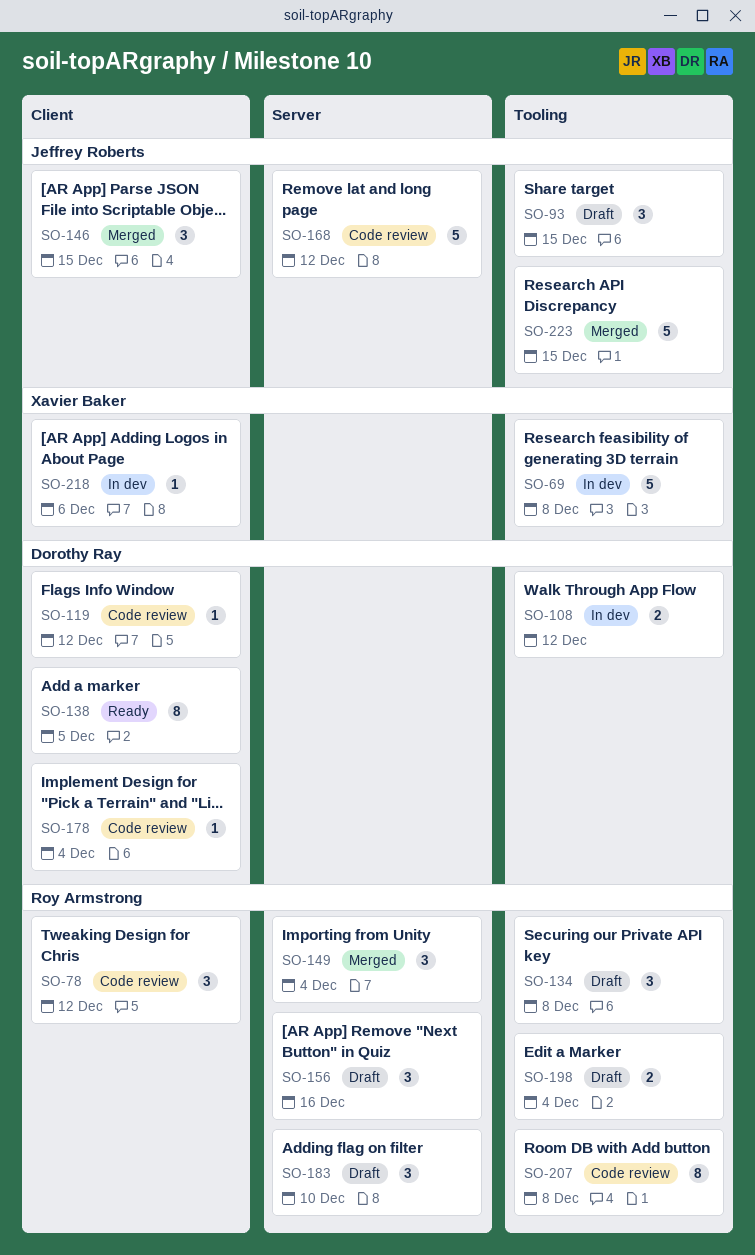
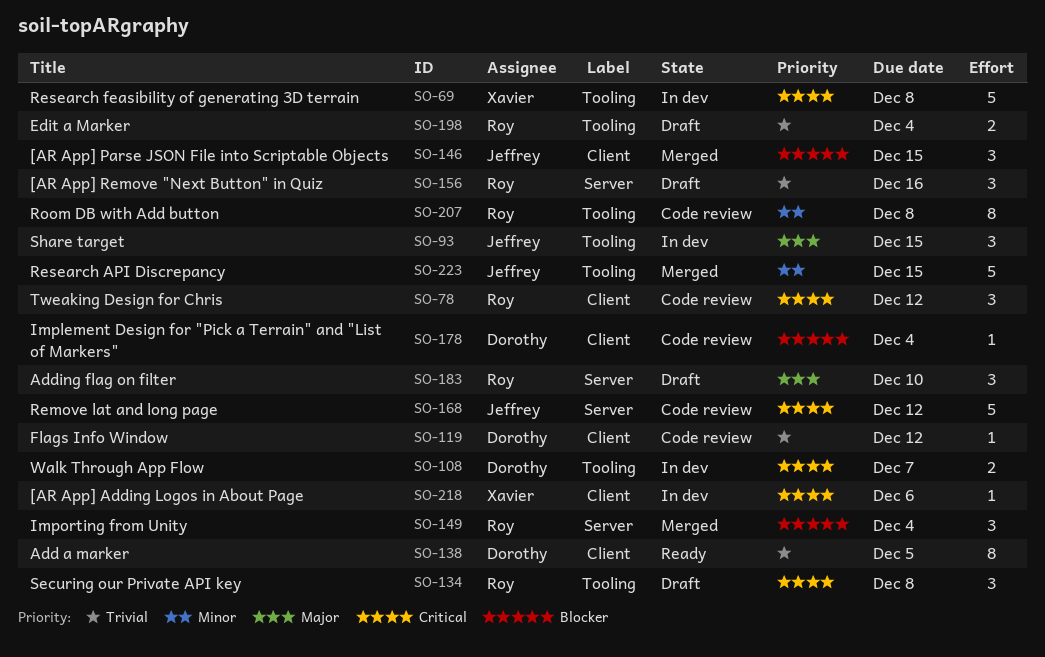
SO-93, status: Draft -> In dev
SO-108, due: Dec 12 -> Dec 7

